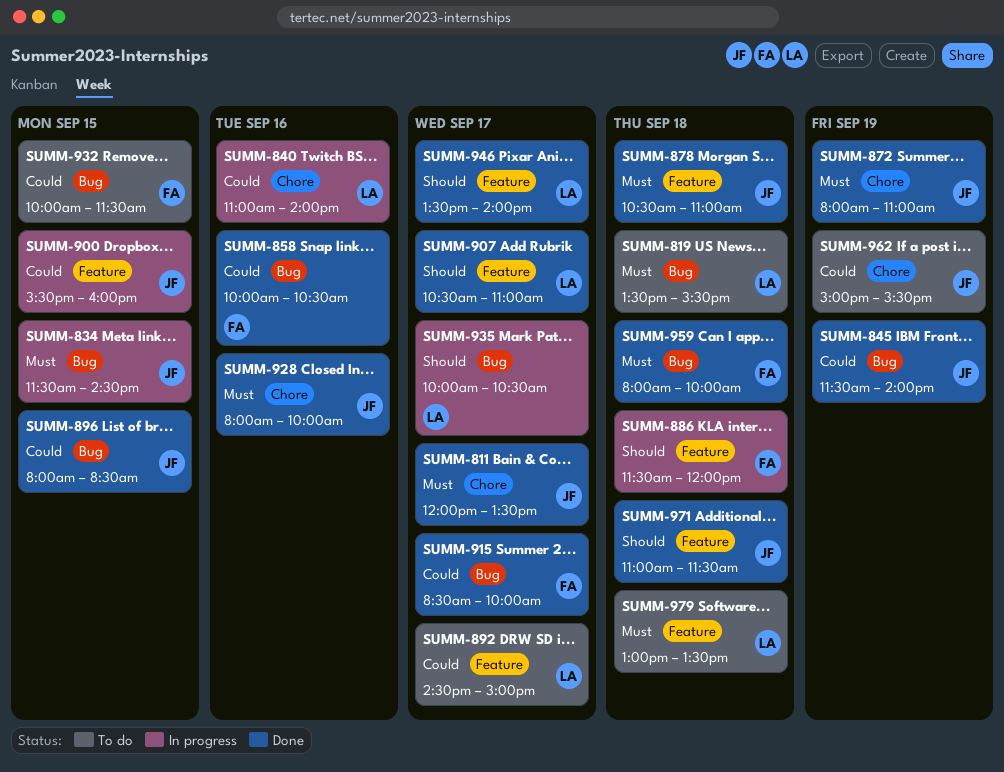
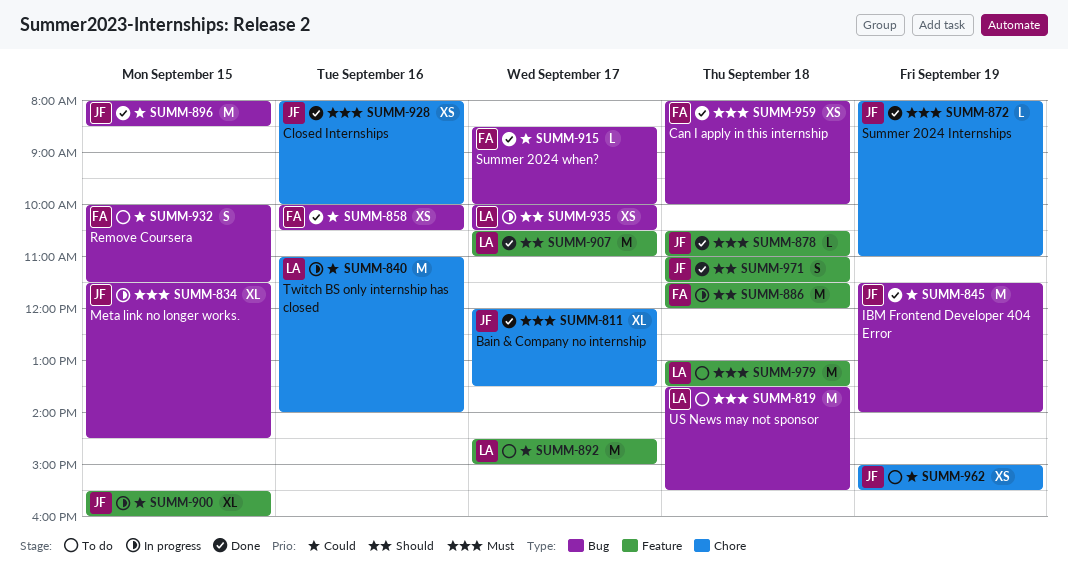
SUMM-946: present -> none

